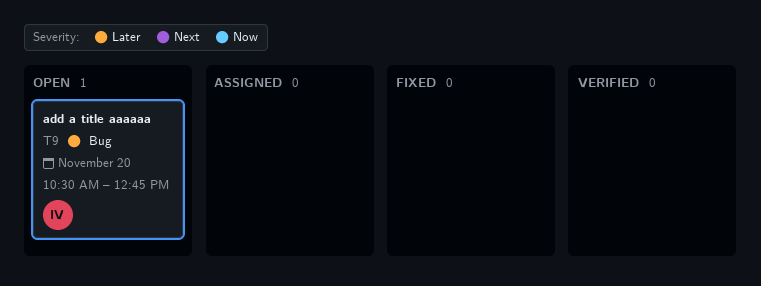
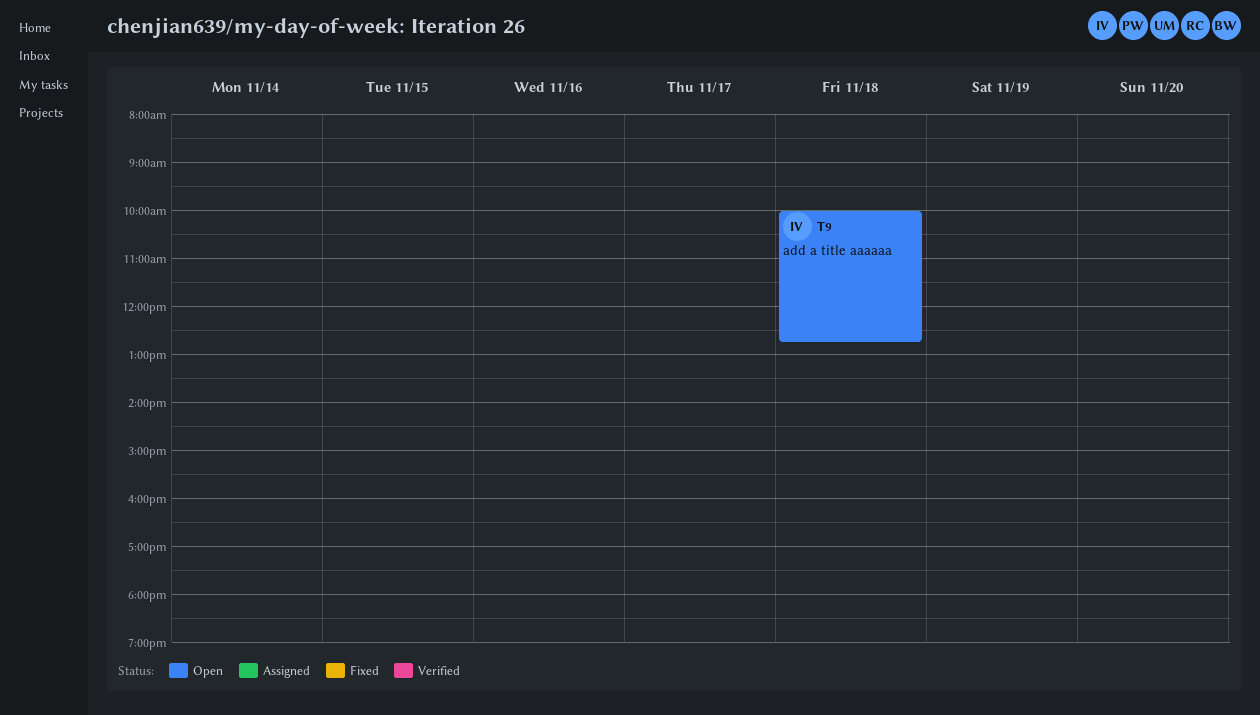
T9, day: Nov 20 -> Nov 18
T9, begins: 10:30 -> 10:00

